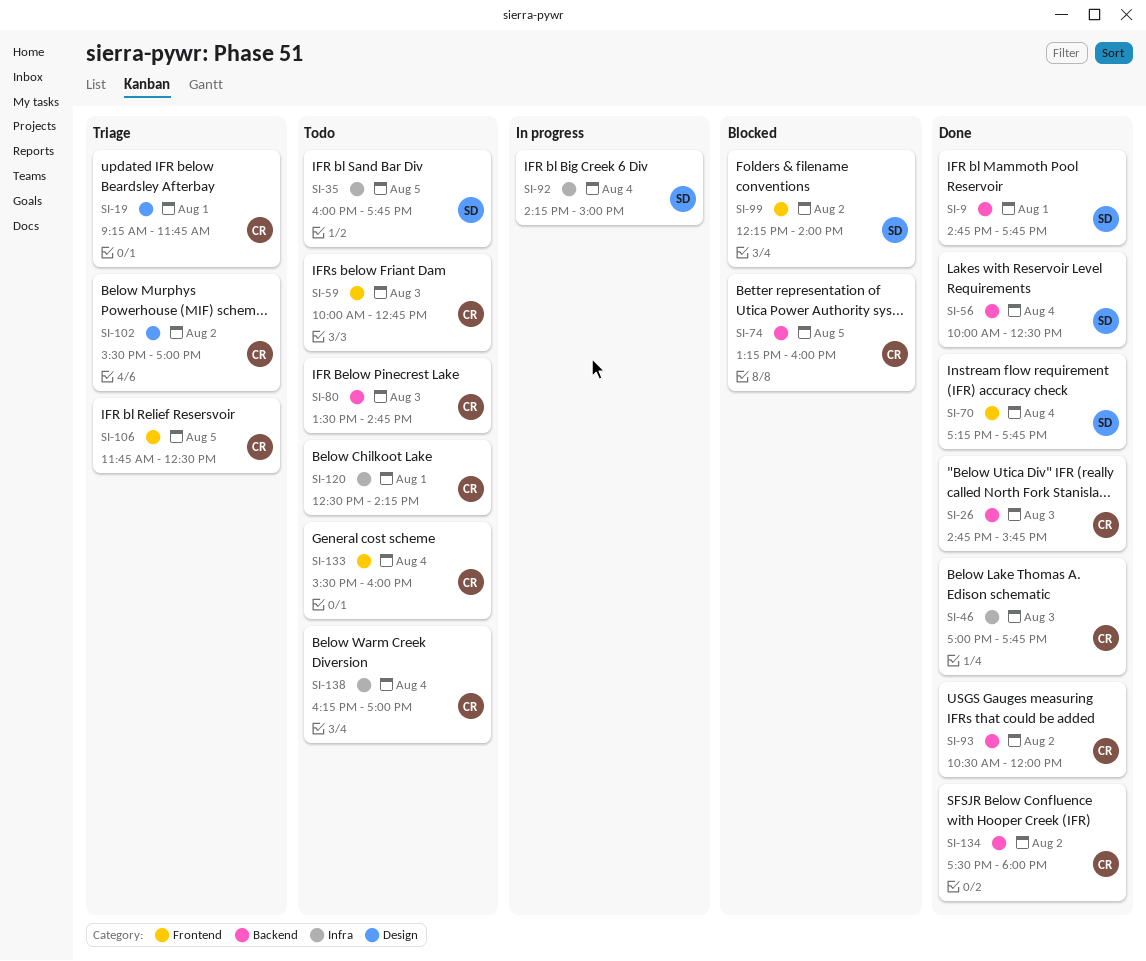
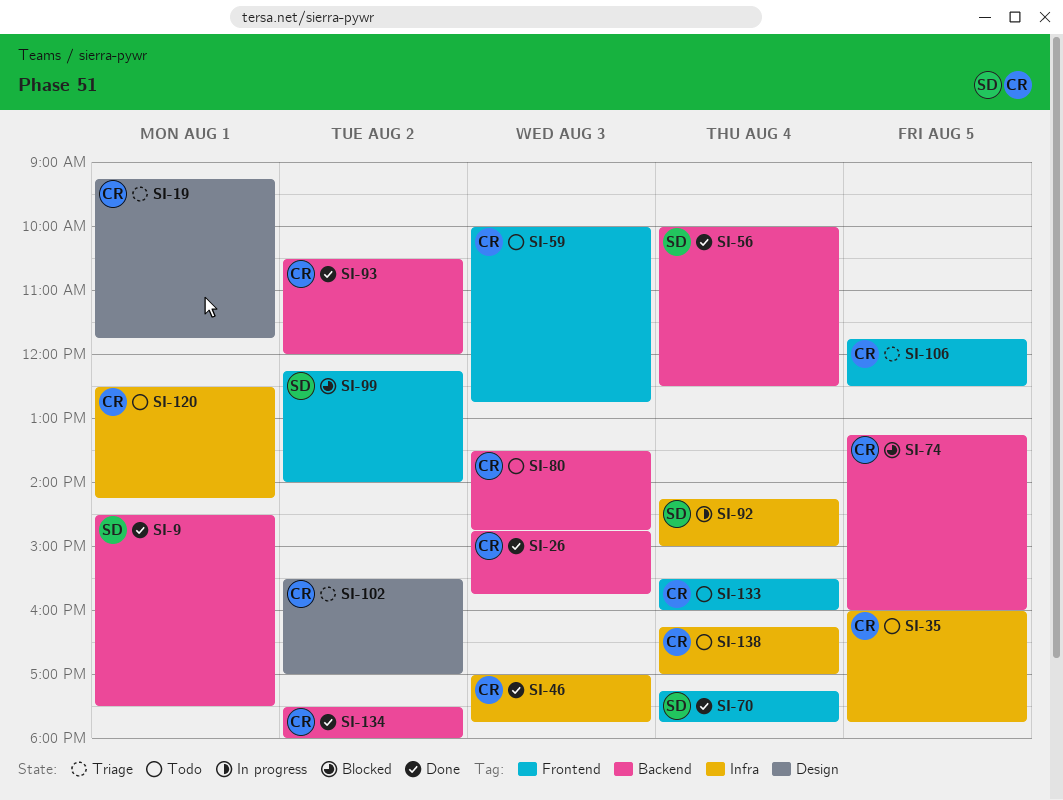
SI-9, begins: 14:45 -> 14:30
SI-9, ends: 17:45 -> 17:30
SI-35, owner: SD -> CR

